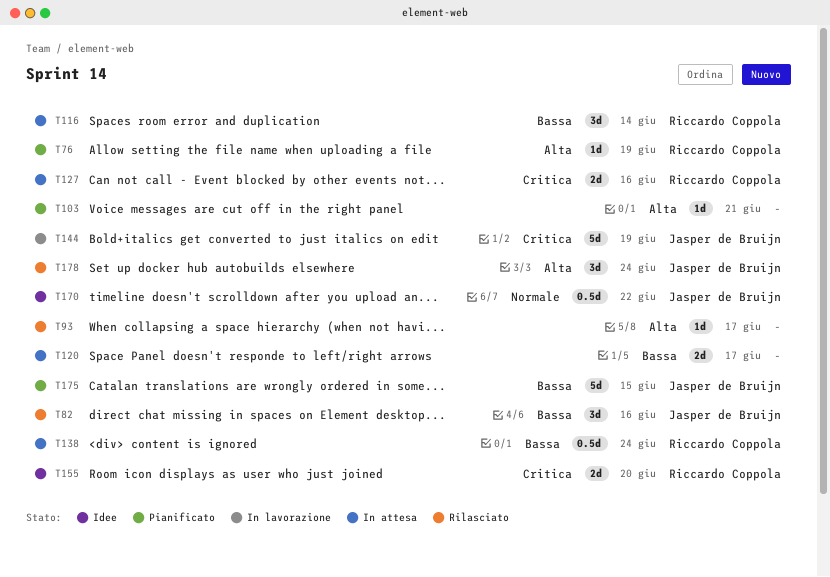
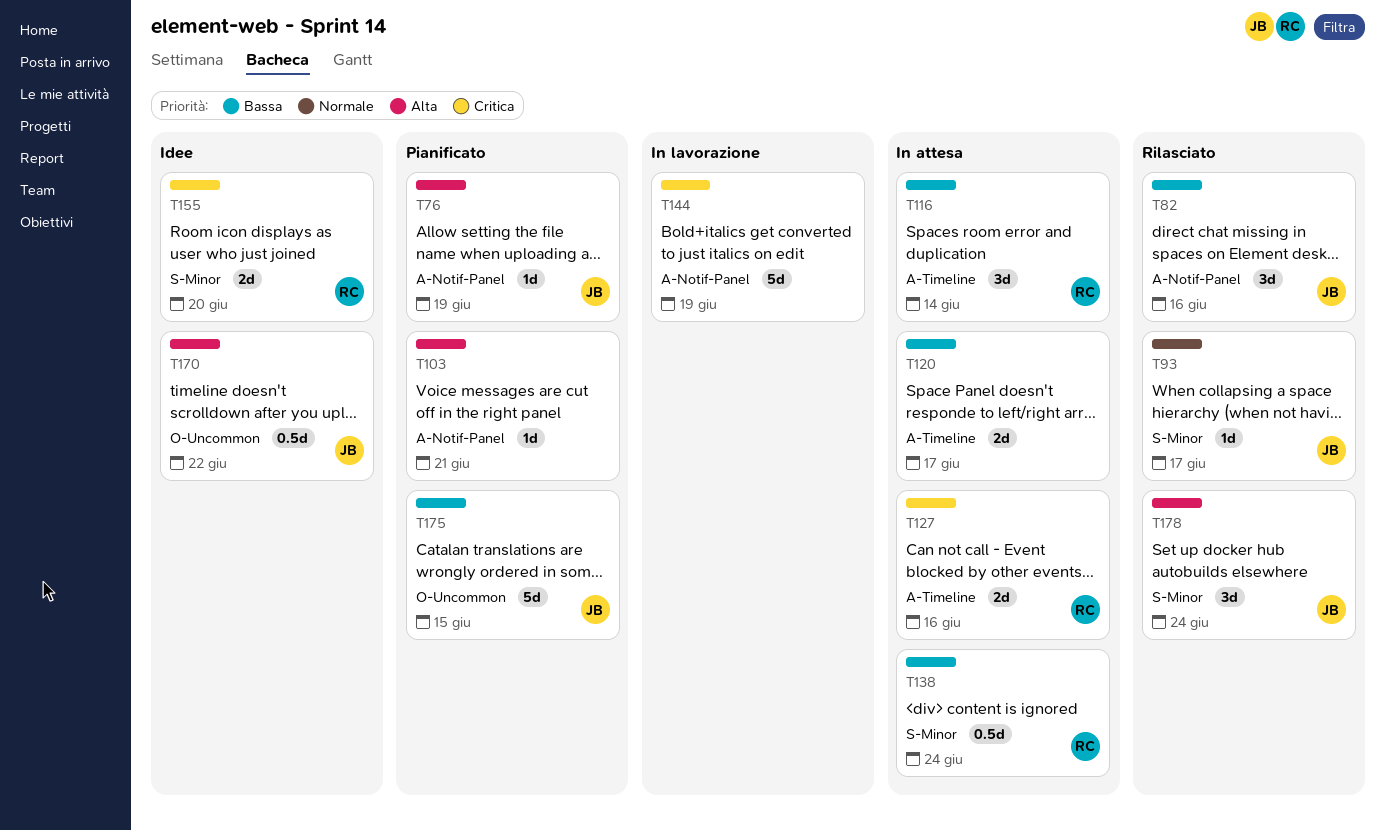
T76, owner: Riccardo Coppola -> Jasper de Bruijn
T93, owner: none -> Jasper de Bruijn
T93, priority: Alta -> Normale
T144, owner: Jasper de Bruijn -> none
T170, priority: Normale -> Alta

